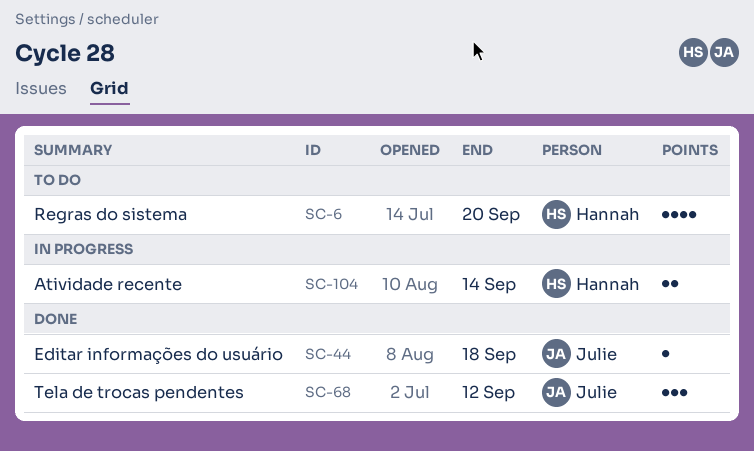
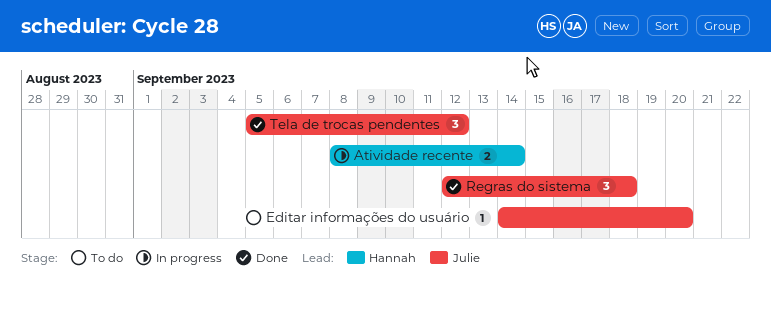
Editar informações do usuário, status: Done -> To do
Editar informações do usuário, due: Sep 18 -> Sep 20
Regras do sistema, status: To do -> Done
Regras do sistema, owner: Hannah -> Julie
Regras do sistema, estimate: 4 -> 3
Regras do sistema, due: Sep 20 -> Sep 18

